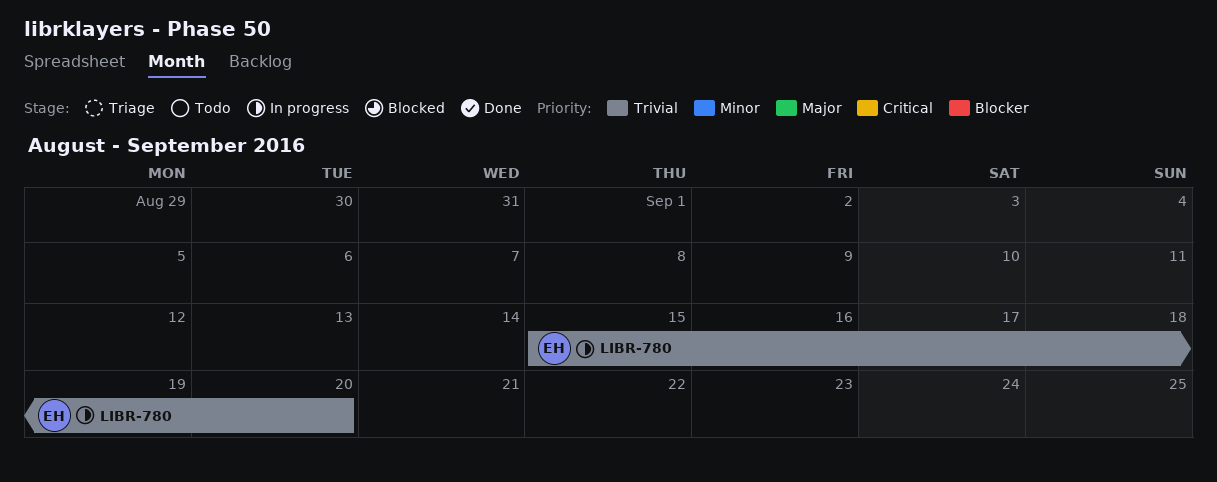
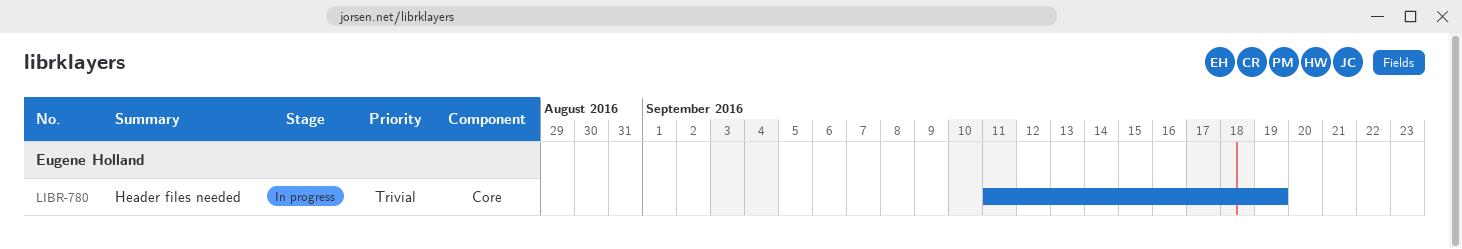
LIBR-780, start: Sep 15 -> Sep 11
LIBR-780, due: Sep 20 -> Sep 19

